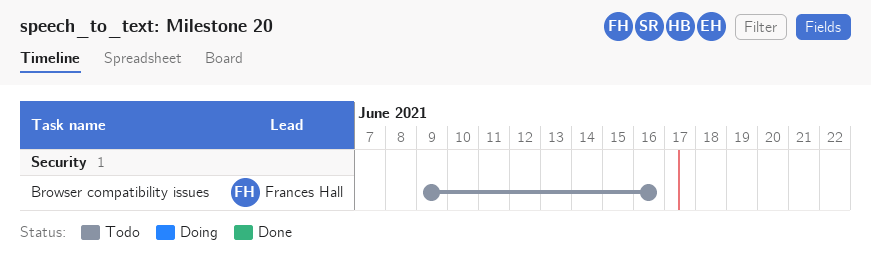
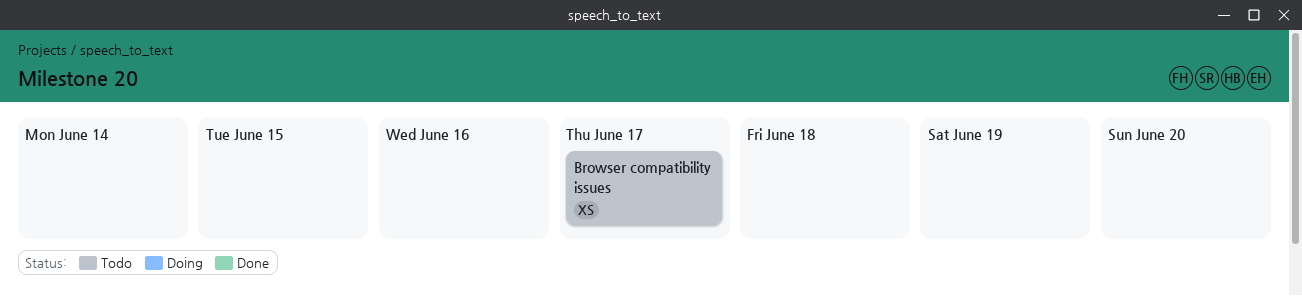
Browser compatibility issues, due: Jun 16 -> Jun 17

